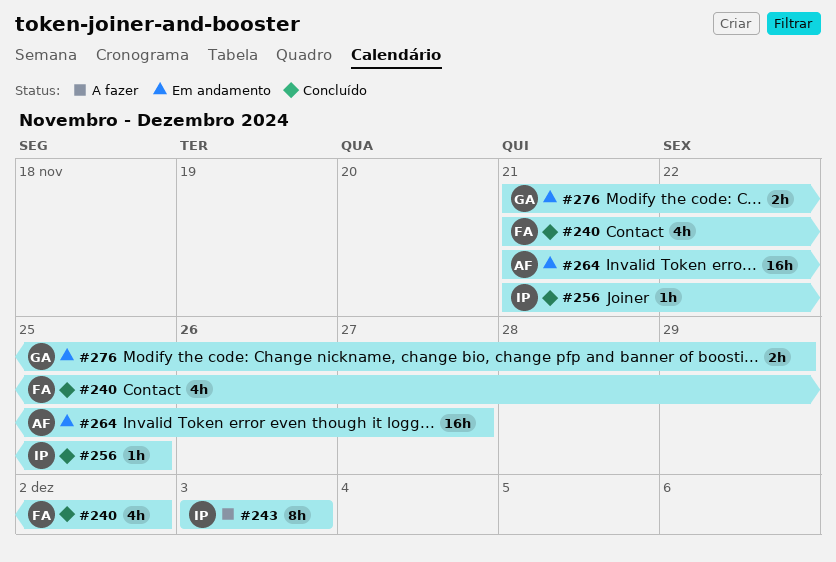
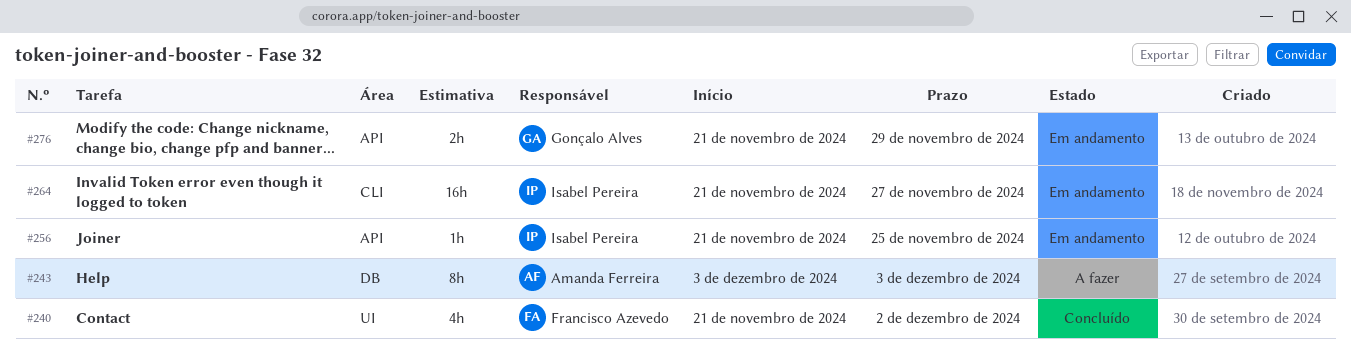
#243, owner: Isabel Pereira -> Amanda Ferreira
#256, status: Concluído -> Em andamento
#264, owner: Amanda Ferreira -> Isabel Pereira

